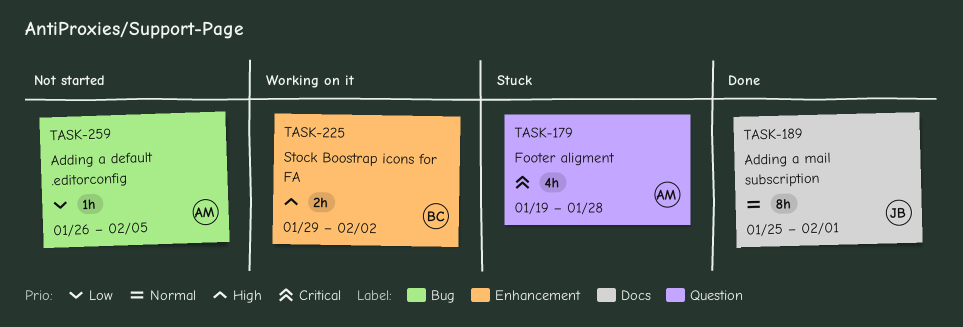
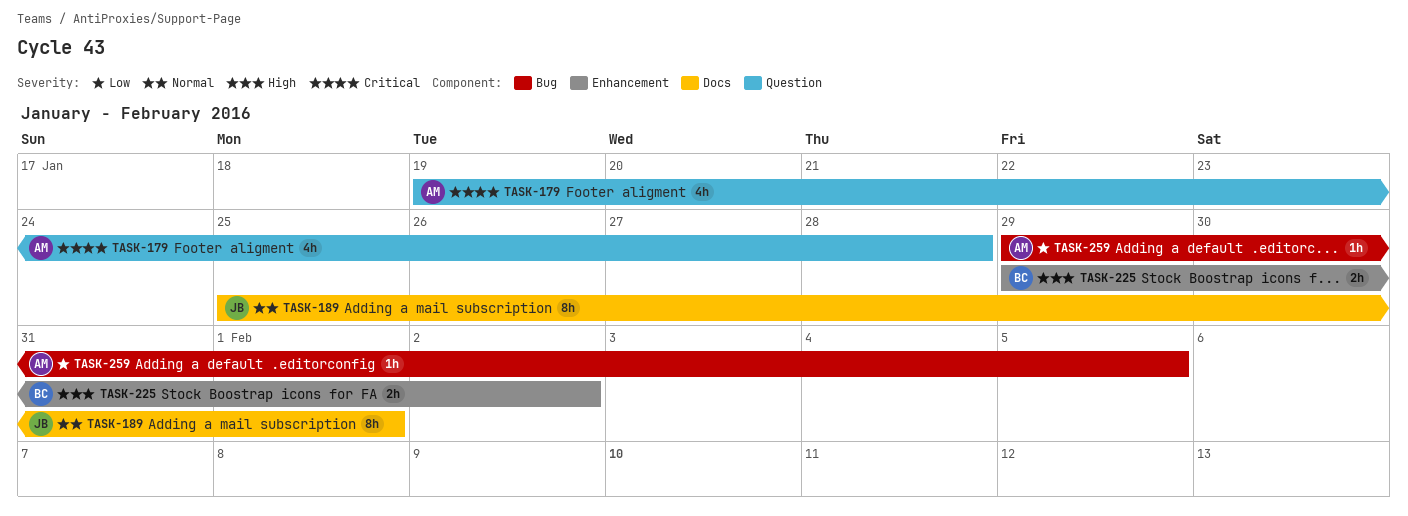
TASK-259, start: Jan 26 -> Jan 29

